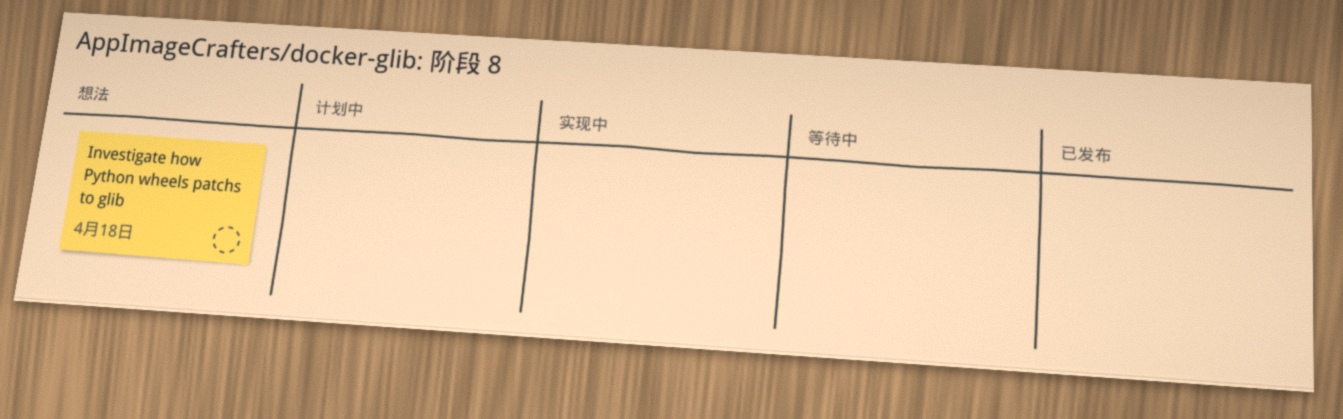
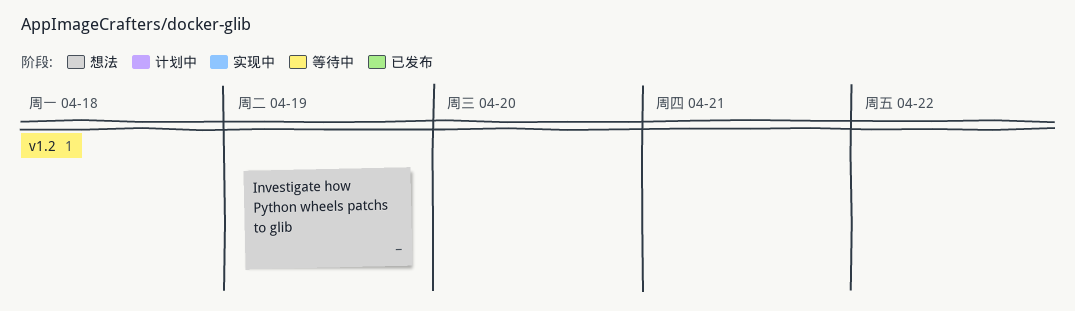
Investigate how Python wheels patchs to glib, due: Apr 18 -> Apr 19

